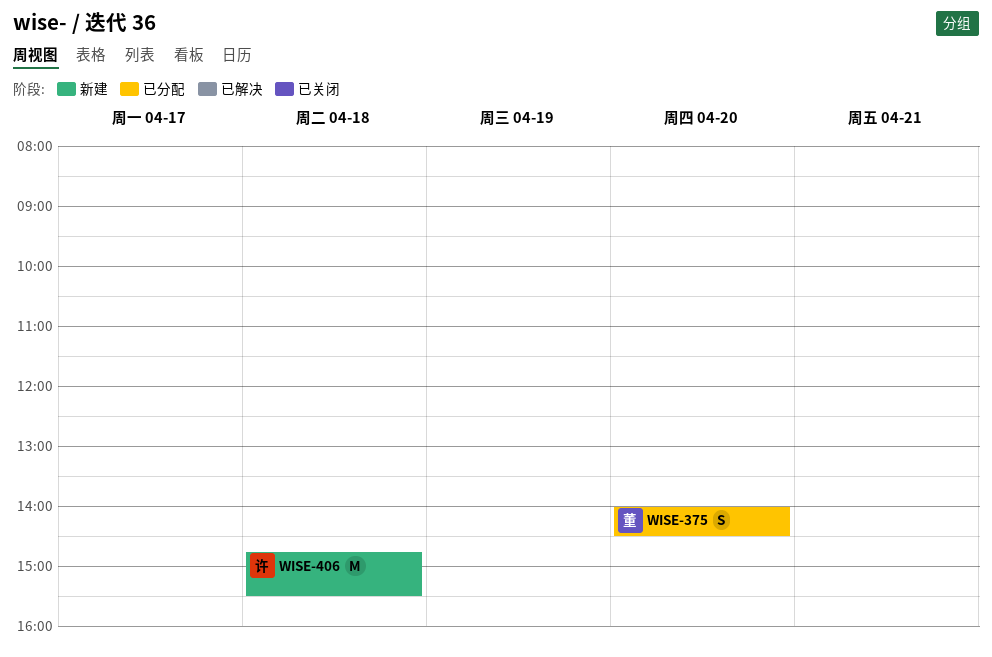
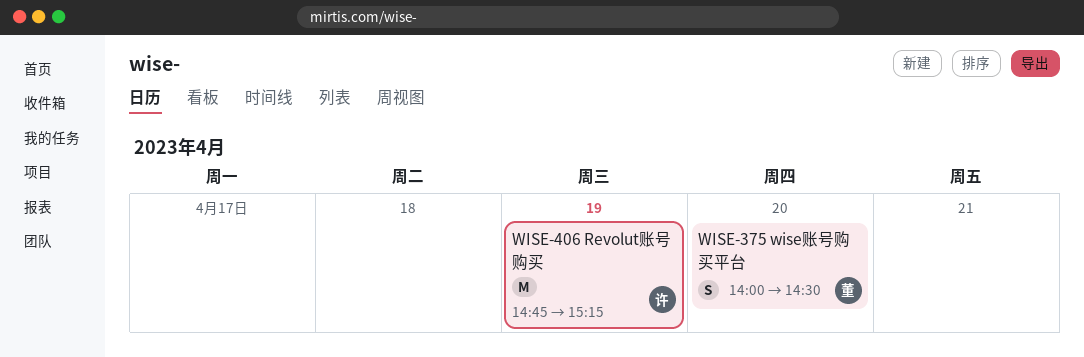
WISE-406, day: Apr 18 -> Apr 19
WISE-406, ends: 15:30 -> 15:15

